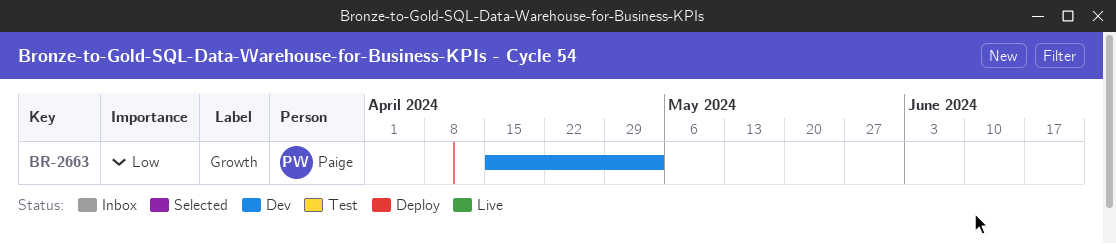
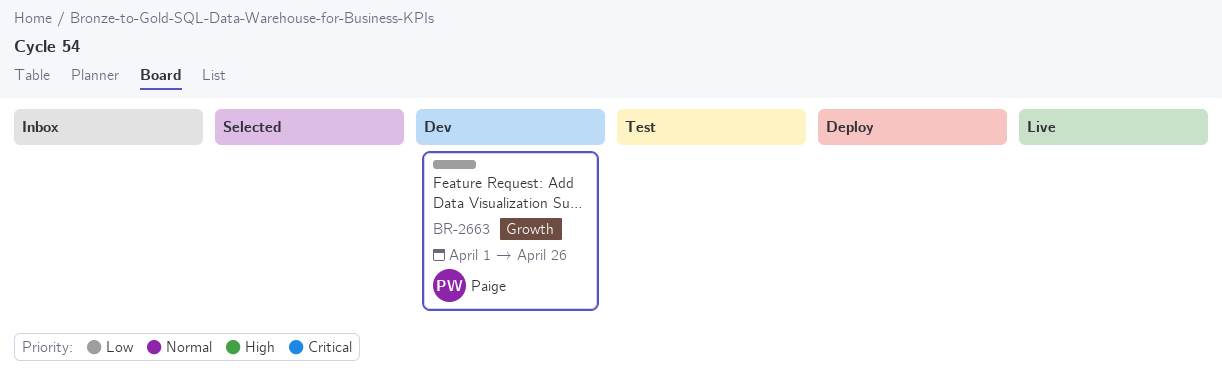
BR-2663, start: Apr 15 -> Apr 1
BR-2663, due: May 3 -> Apr 26

